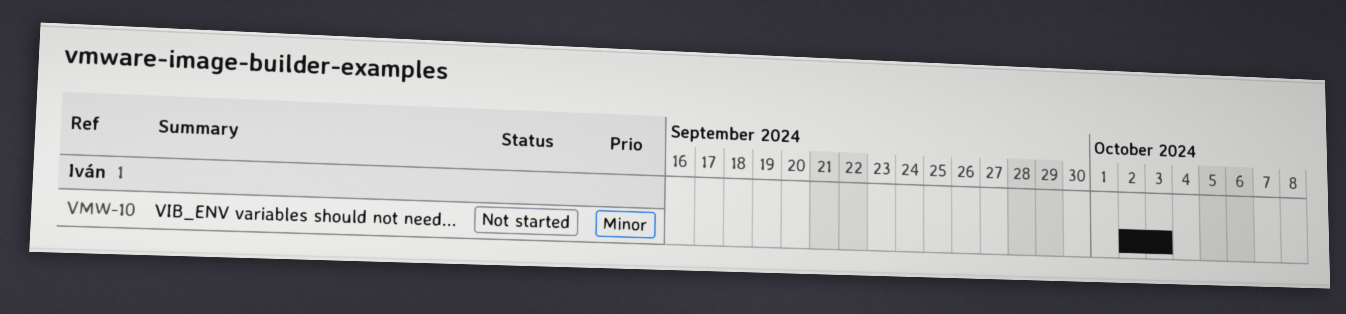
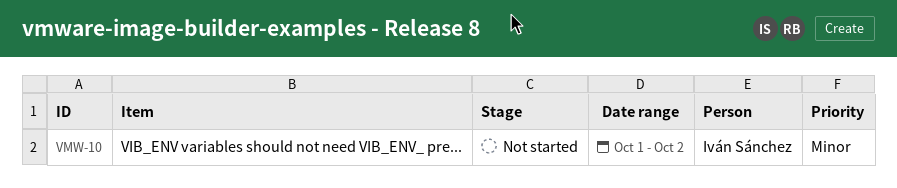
VMW-10, start: Oct 2 -> Oct 1
VMW-10, due: Oct 3 -> Oct 2

